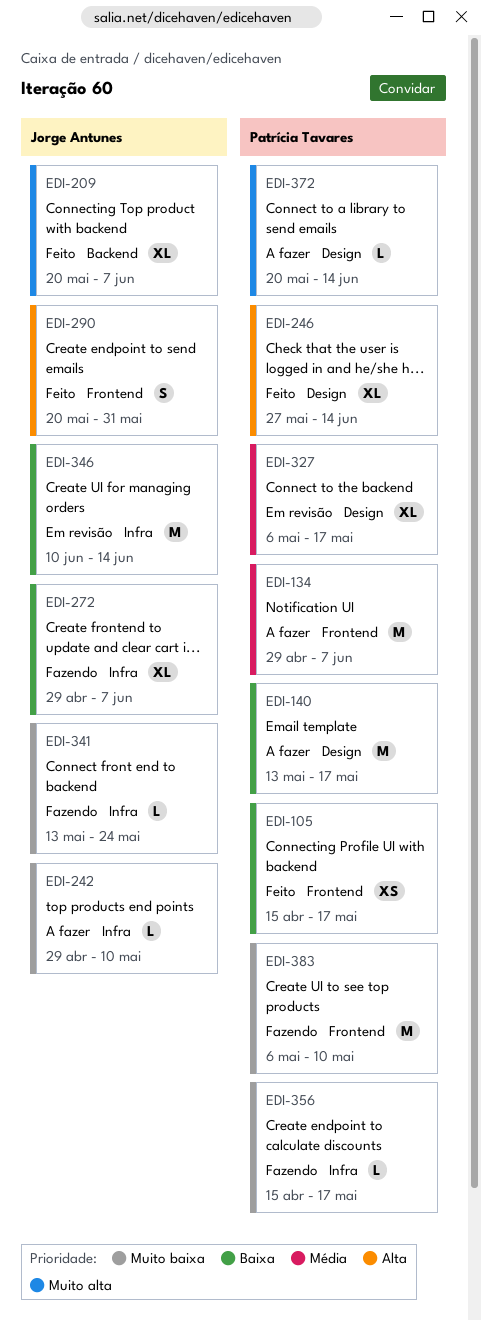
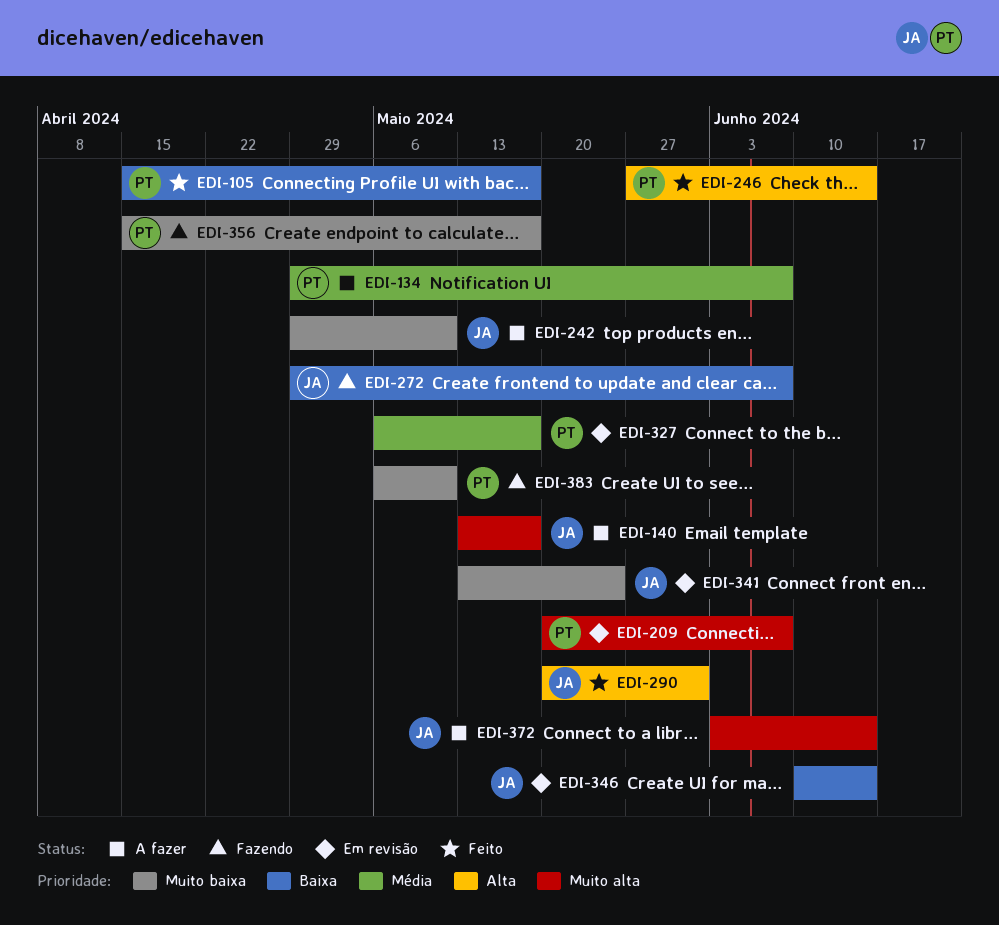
EDI-140, owner: Patrícia Tavares -> Jorge Antunes
EDI-140, priority: Baixa -> Muito alta
EDI-209, status: Feito -> Em revisão
EDI-209, owner: Jorge Antunes -> Patrícia Tavares
EDI-341, status: Fazendo -> Em revisão
EDI-372, owner: Patrícia Tavares -> Jorge Antunes
EDI-372, start: May 20 -> Jun 3

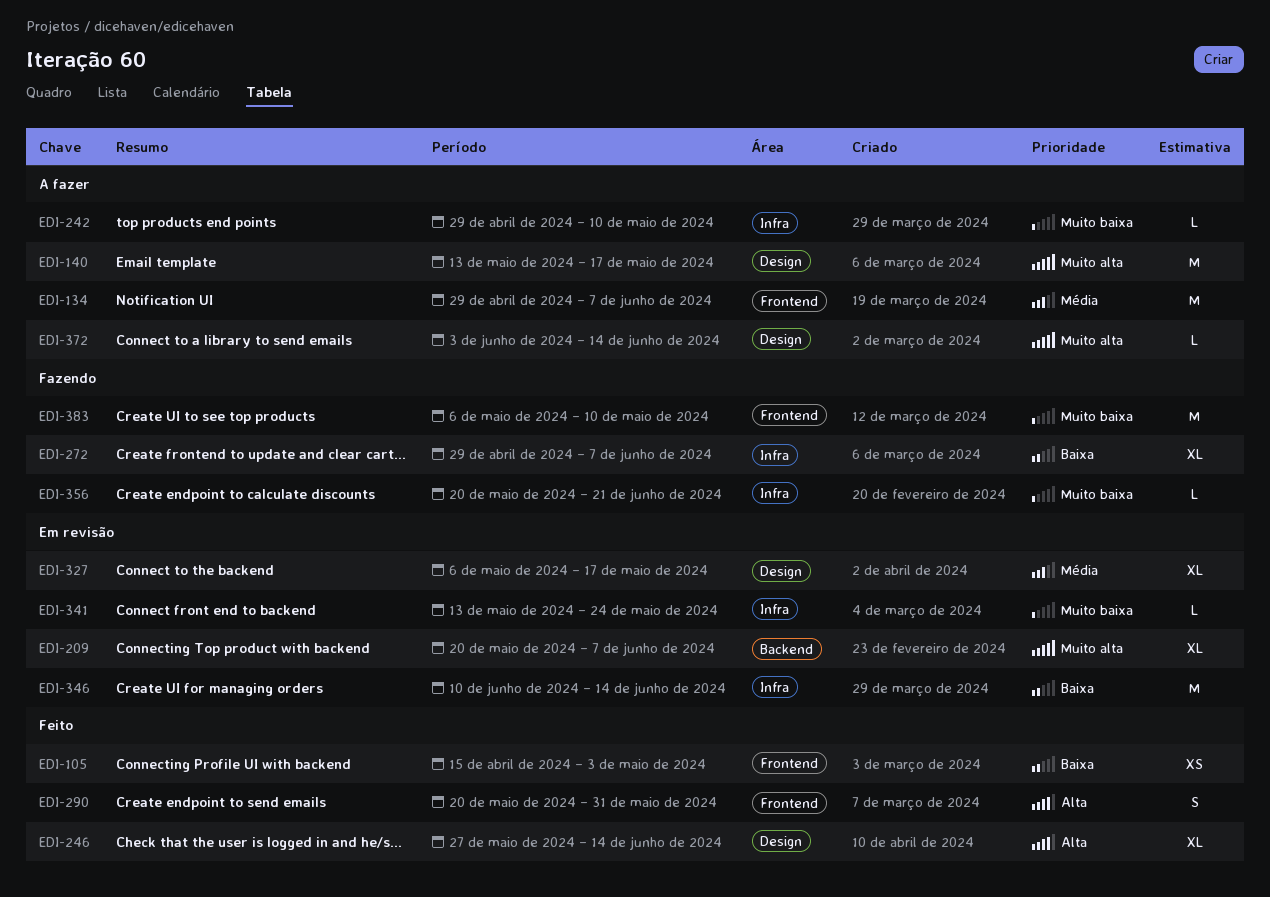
EDI-105, due: May 17 -> May 3
EDI-356, start: Apr 15 -> May 20
EDI-356, due: May 17 -> Jun 21

